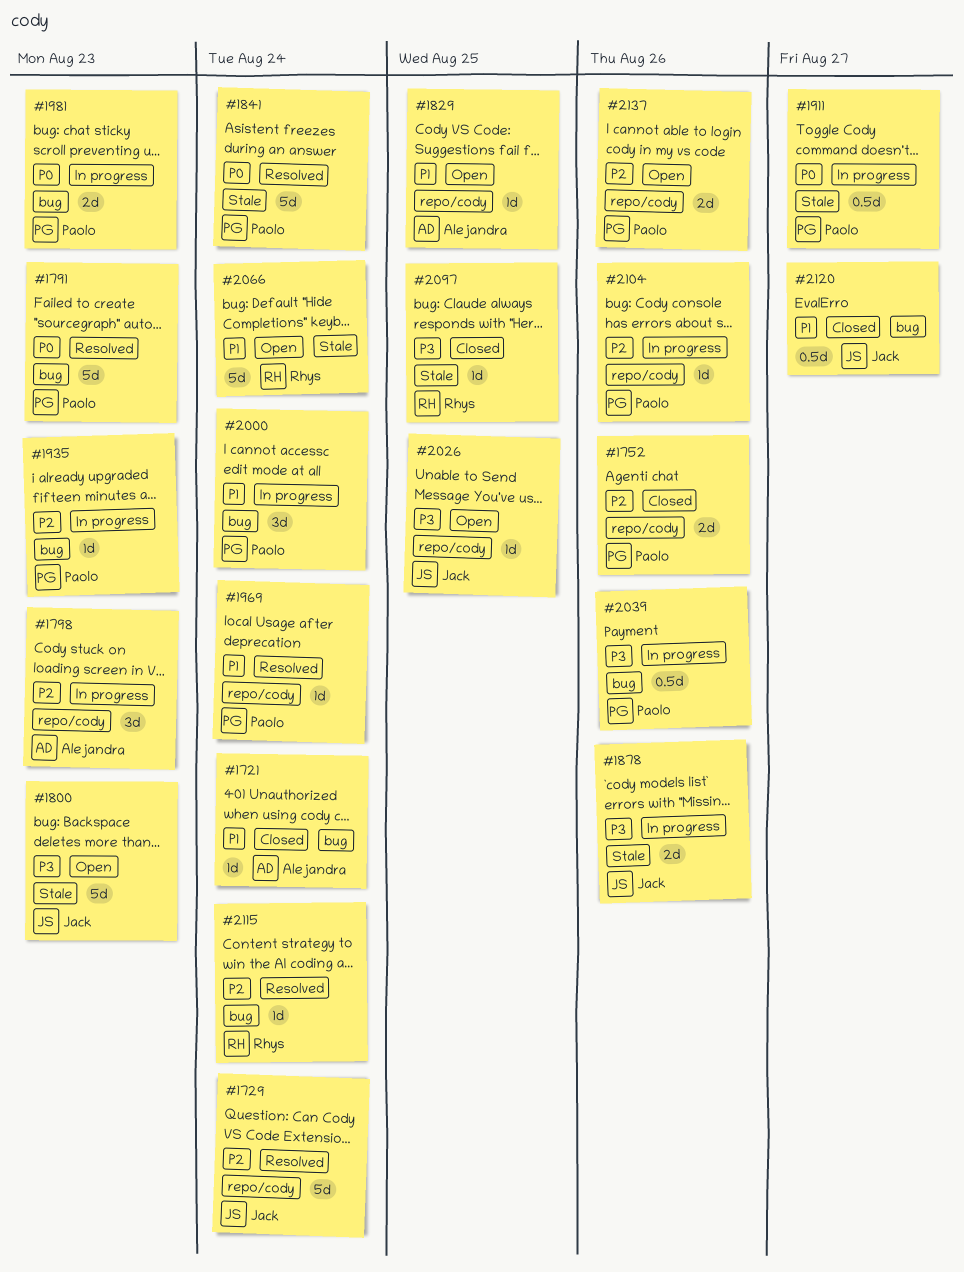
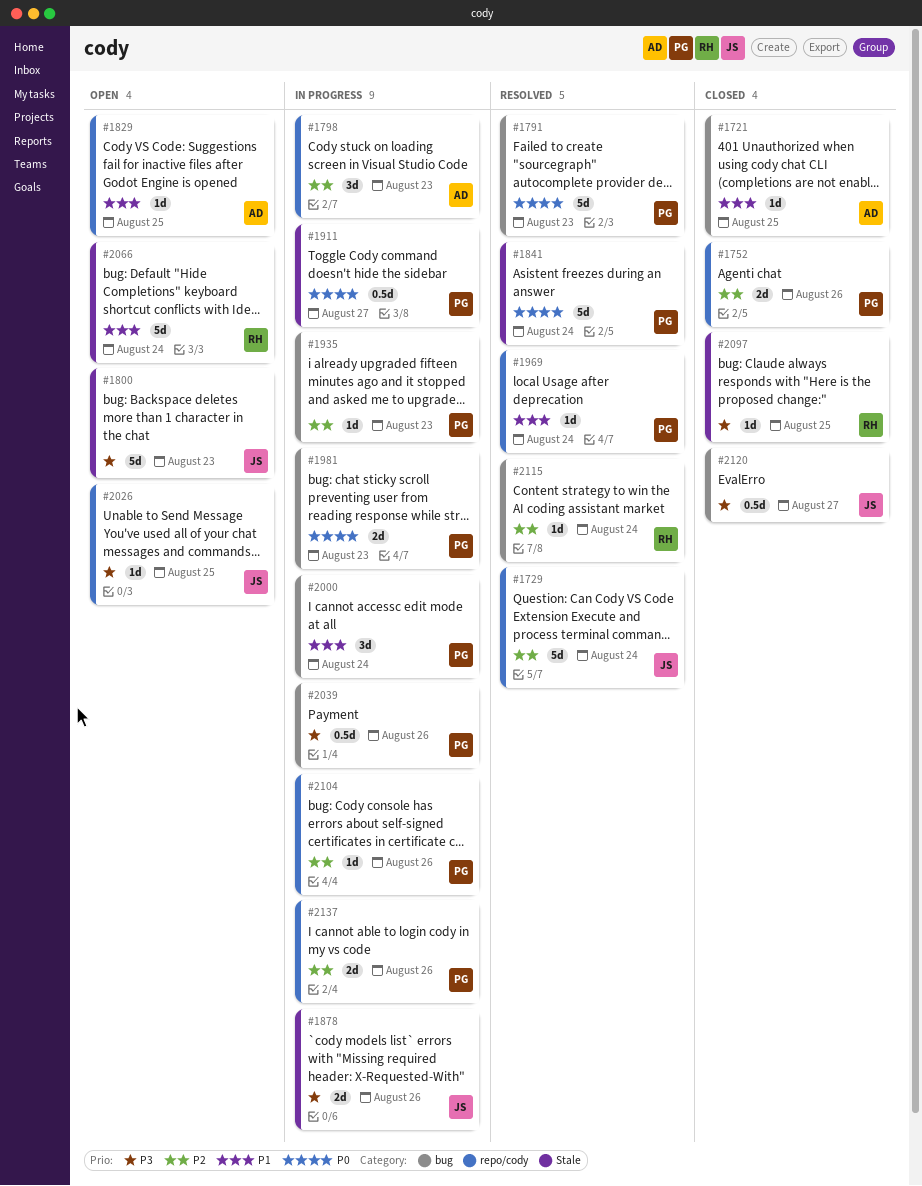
#1721, due: Aug 24 -> Aug 25
#2120, priority: P1 -> P3
#2137, status: Open -> In progress

